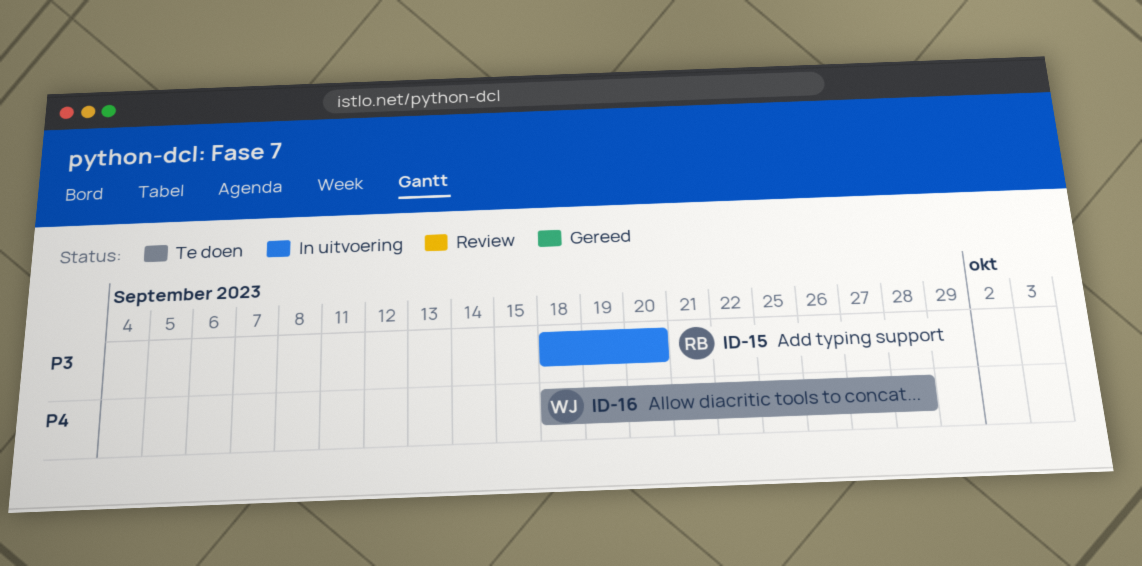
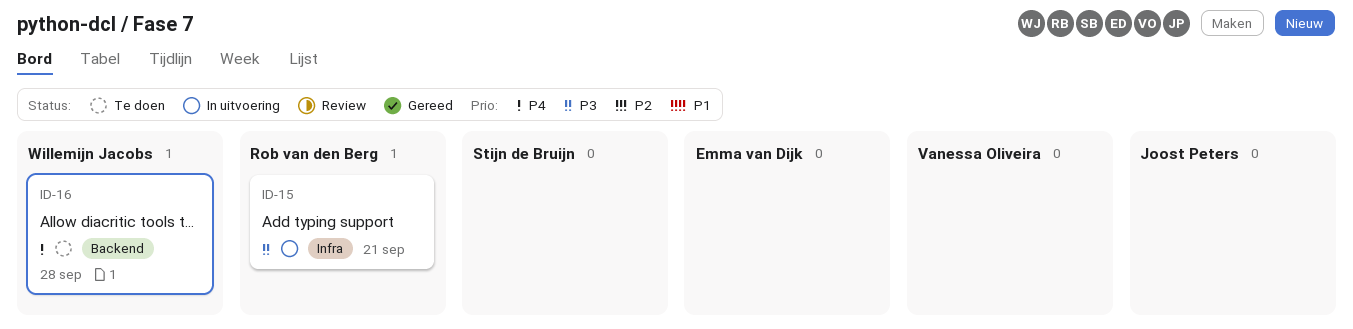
ID-15, due: Sep 20 -> Sep 21

